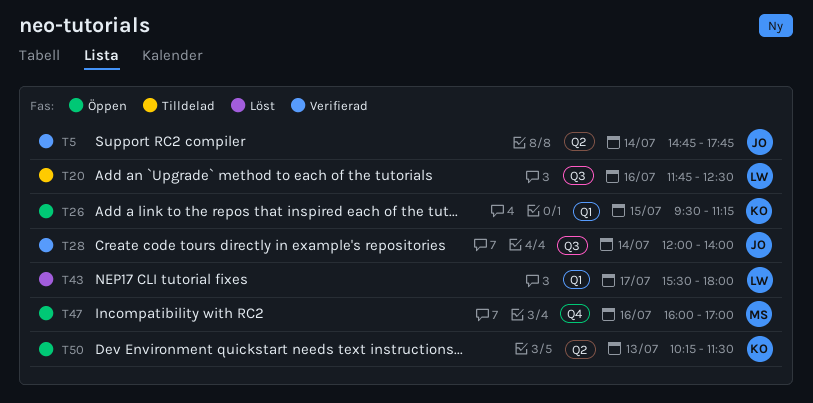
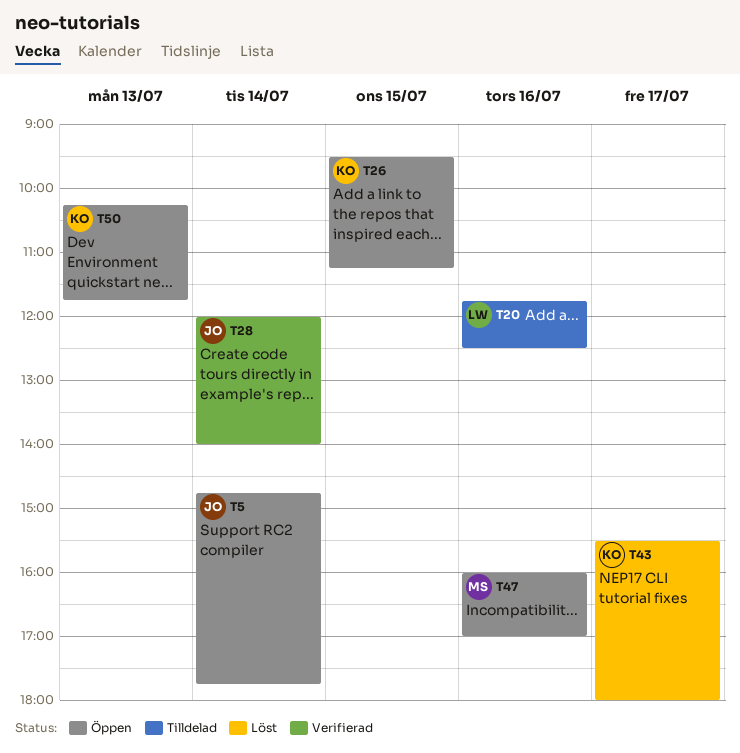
T5, status: Verifierad -> Öppen
T43, owner: LW -> KO
T50, ends: 11:30 -> 11:45

